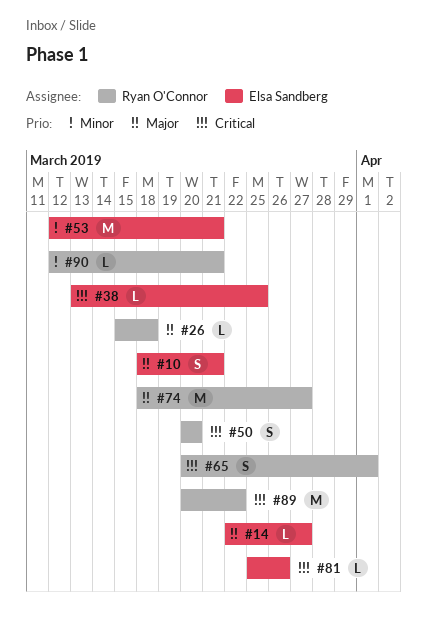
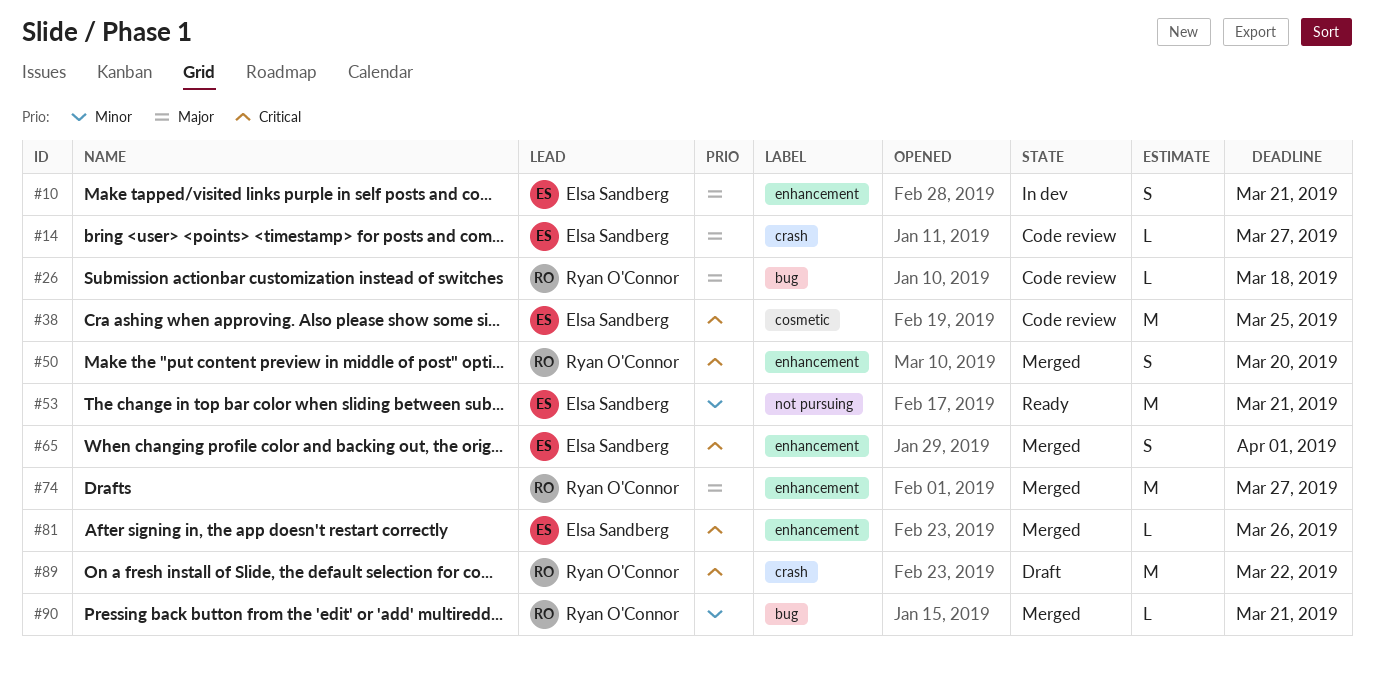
#38, estimate: L -> M
#65, owner: Ryan O'Connor -> Elsa Sandberg

